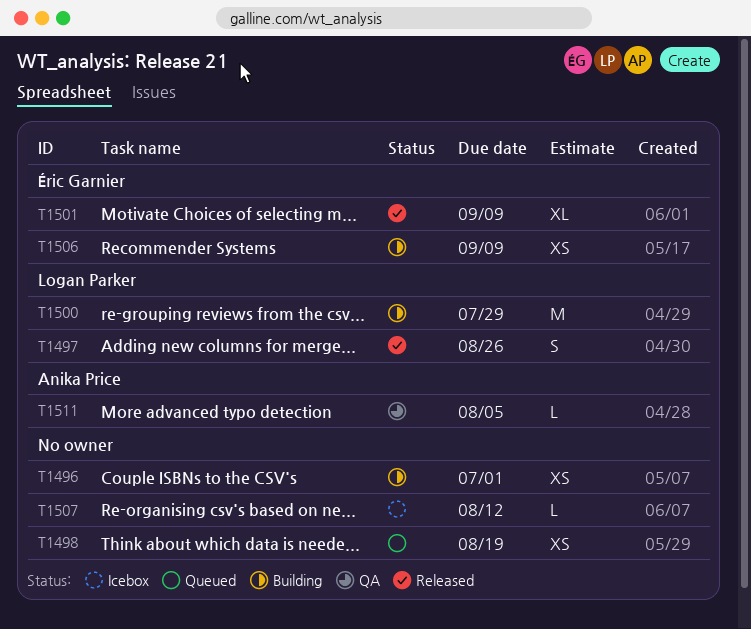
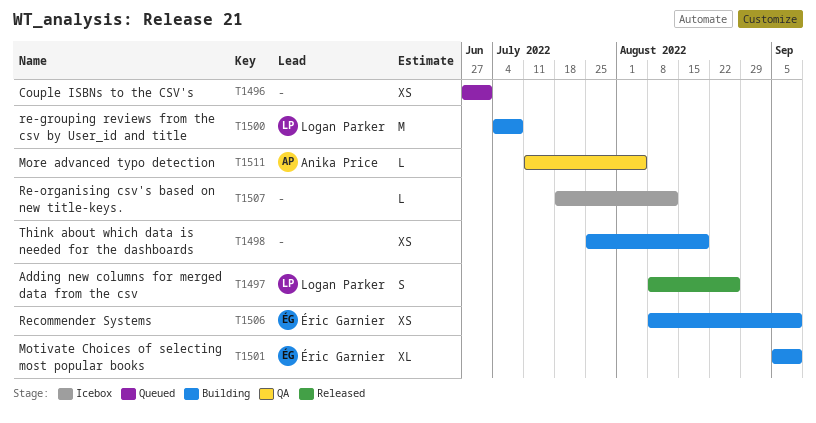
T1496, status: Building -> Queued
T1498, status: Queued -> Building
T1500, due: Jul 29 -> Jul 8
T1501, status: Released -> Building

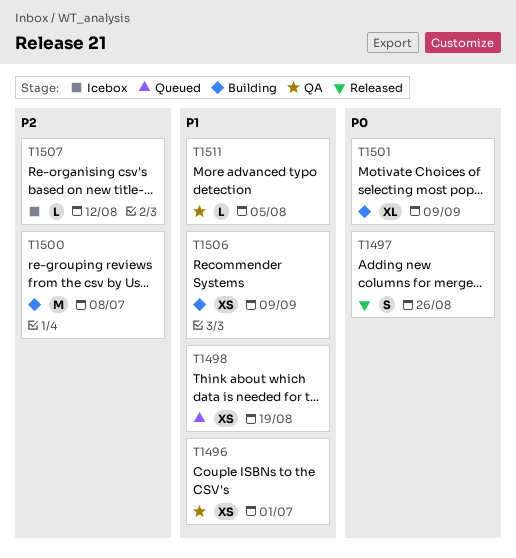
T1496, status: Queued -> QA
T1498, status: Building -> Queued

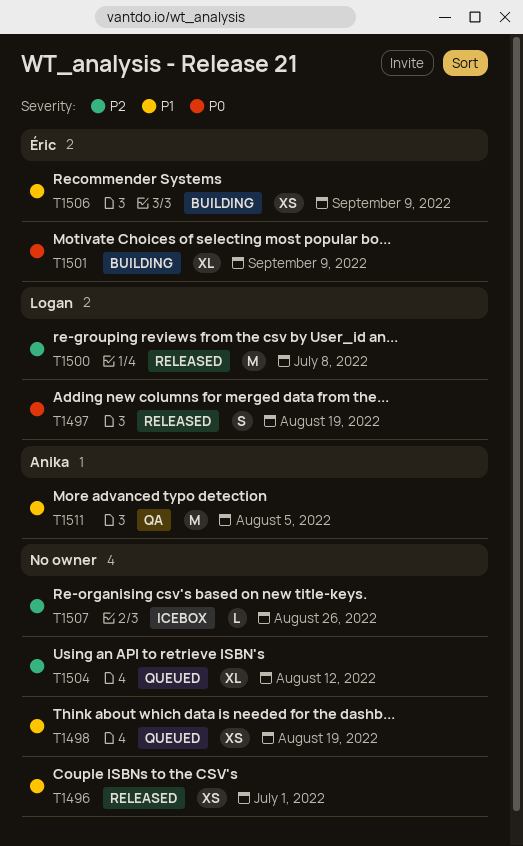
T1496, status: QA -> Released
T1497, due: Aug 26 -> Aug 19
T1500, status: Building -> Released
T1504: none -> present
T1507, due: Aug 12 -> Aug 26
T1511, estimate: L -> M

